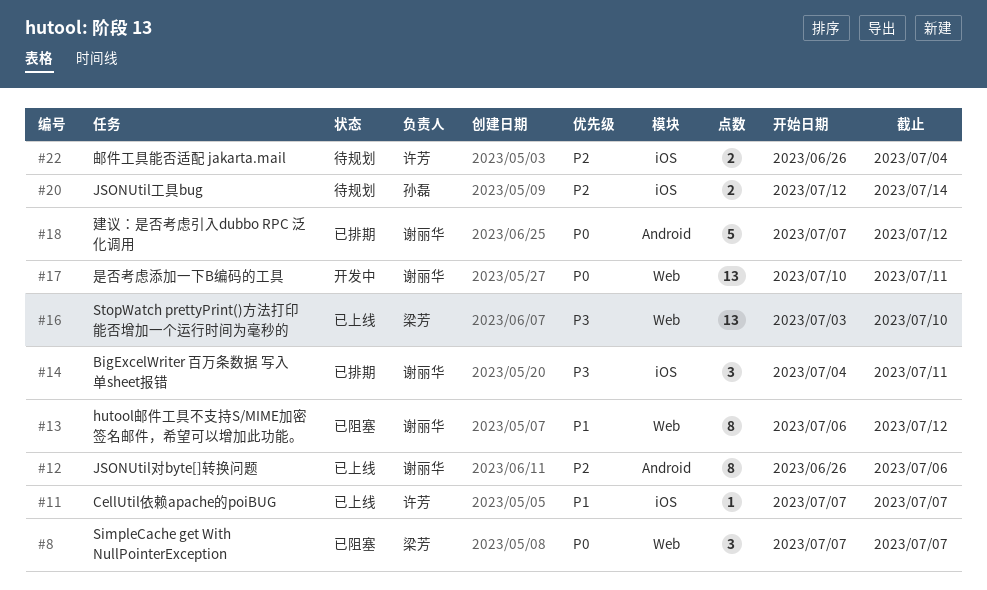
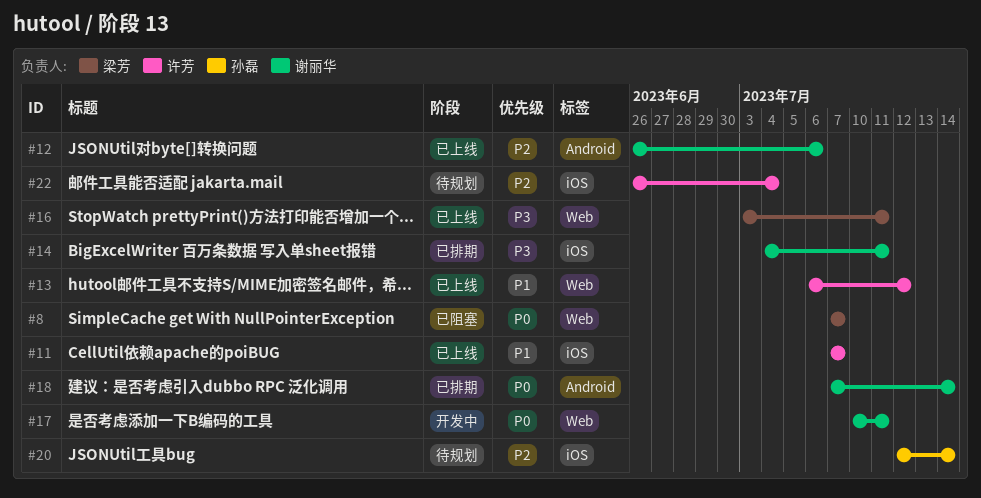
#13, status: 已阻塞 -> 已上线
#13, owner: 谢丽华 -> 许芳
#16, due: Jul 10 -> Jul 11
#18, due: Jul 12 -> Jul 14

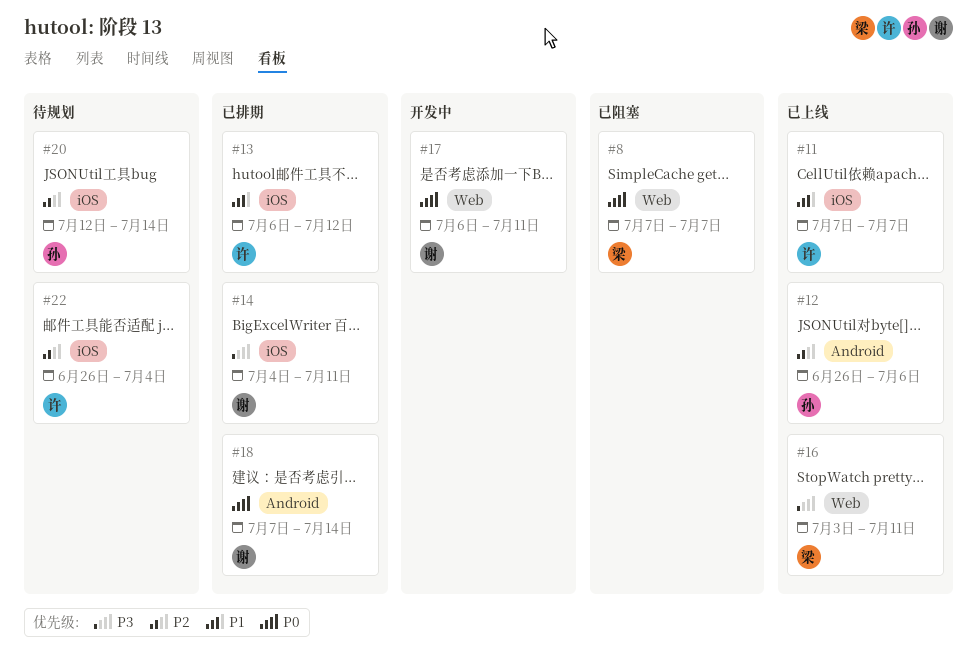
#12, owner: 谢丽华 -> 孙磊
#13, status: 已上线 -> 已排期
#13, label: Web -> iOS
#17, start: Jul 10 -> Jul 6

